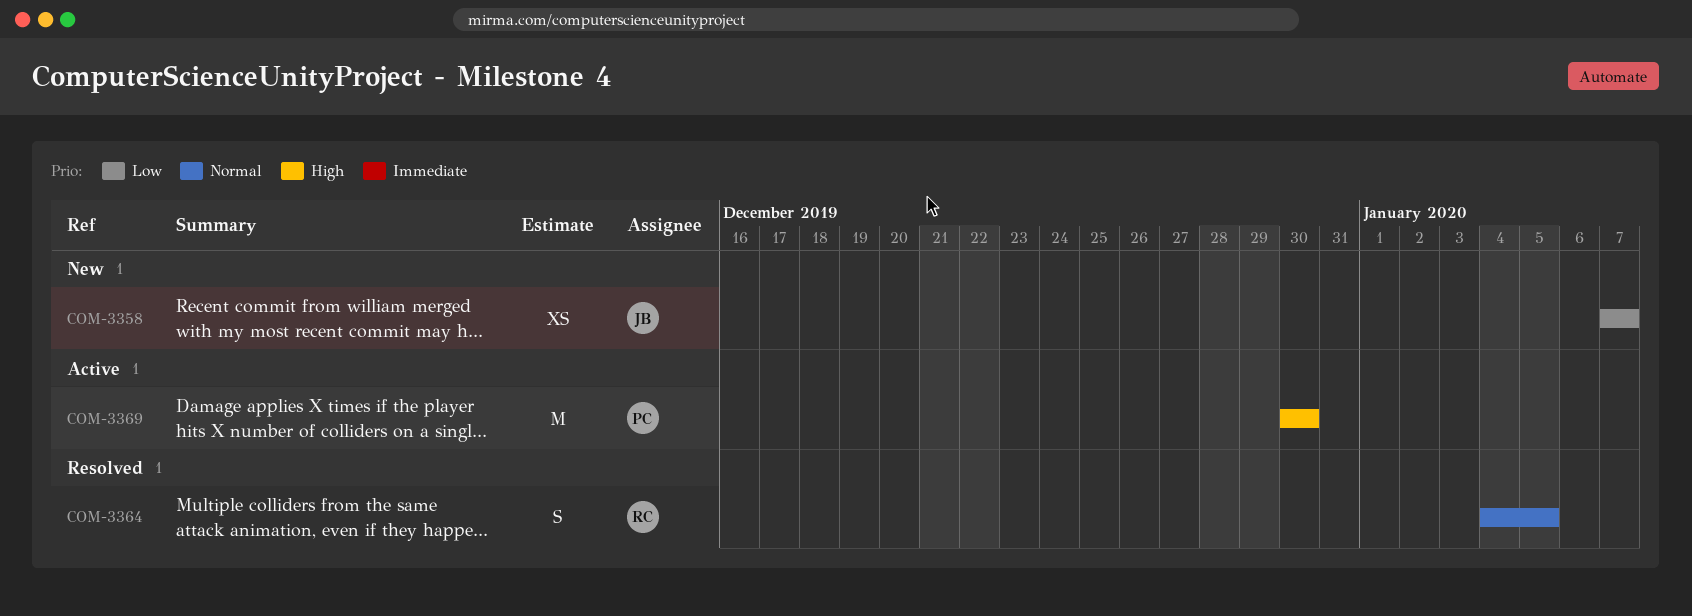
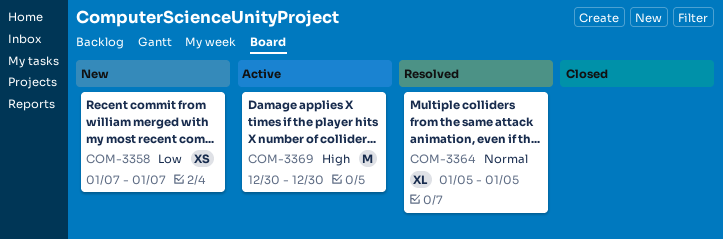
COM-3364, estimate: S -> XL
COM-3364, start: Jan 4 -> Jan 5

